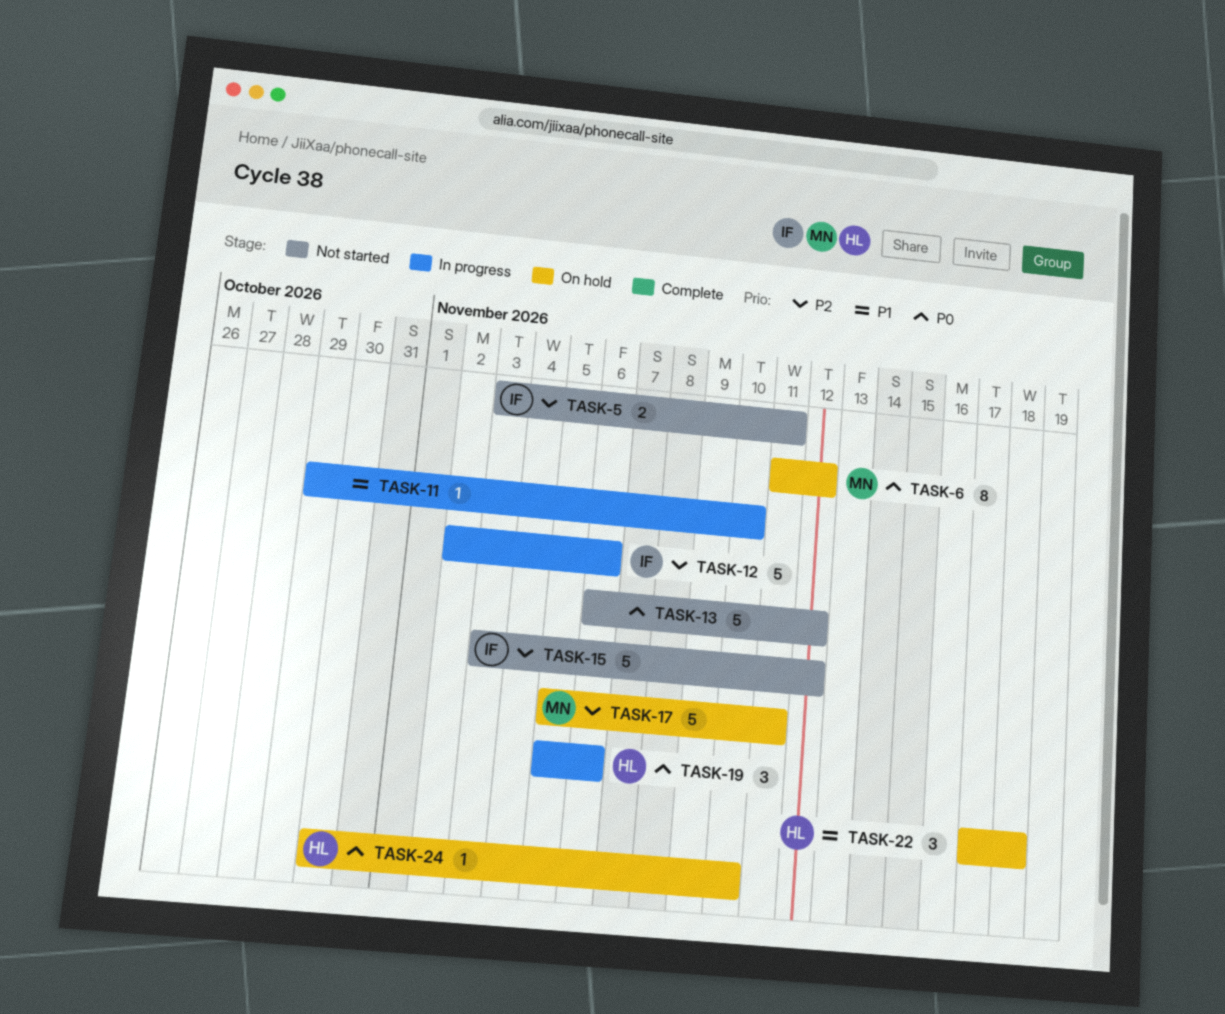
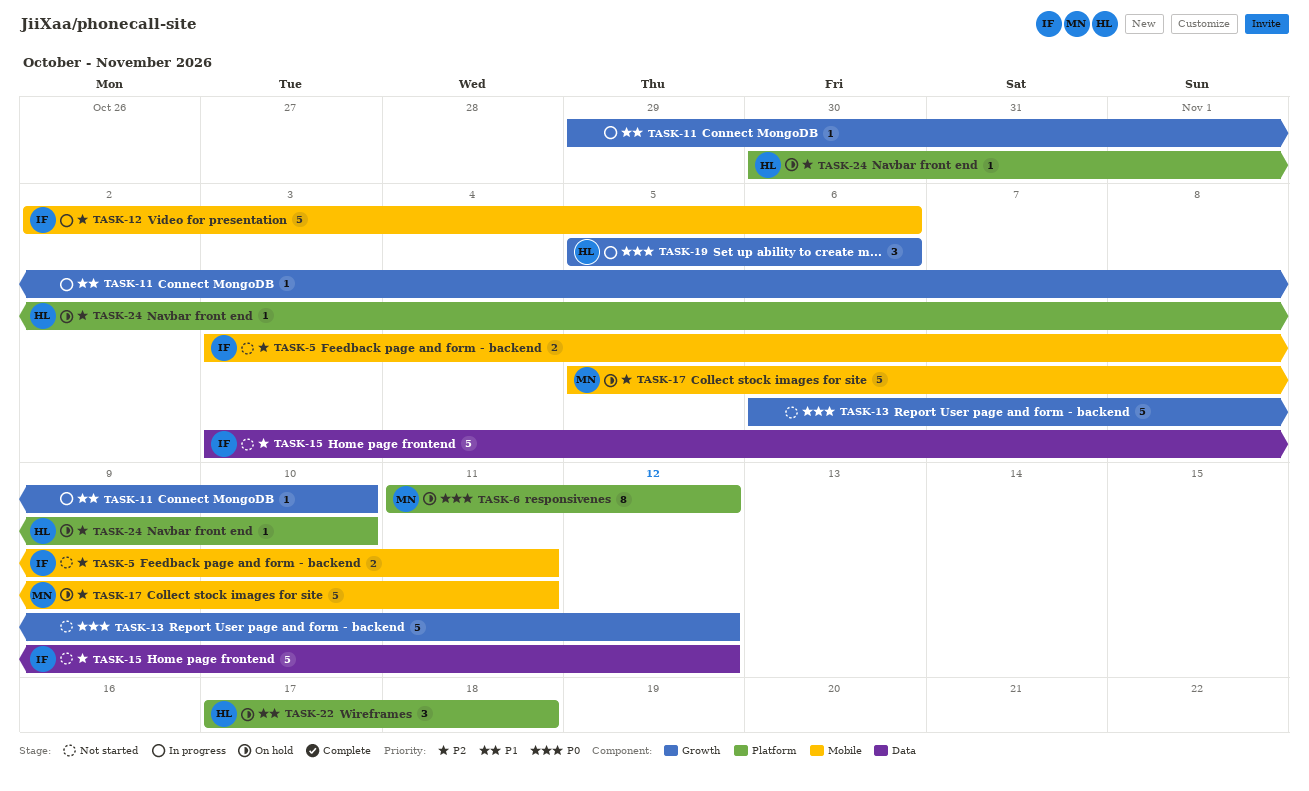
TASK-24, priority: P0 -> P2

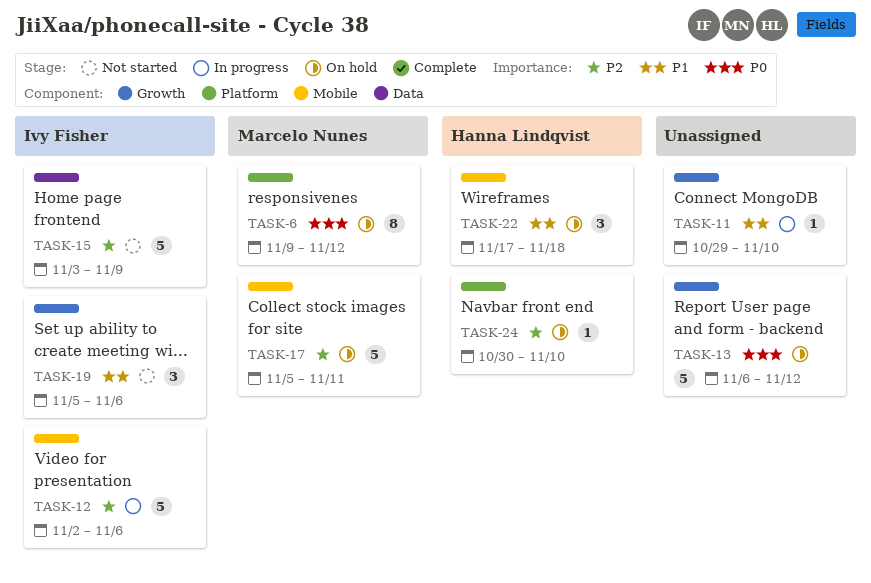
TASK-5: present -> none
TASK-6, start: Nov 11 -> Nov 9
TASK-13, status: Not started -> On hold
TASK-15, due: Nov 12 -> Nov 9
TASK-19, status: In progress -> Not started
TASK-19, owner: Hanna Lindqvist -> Ivy Fisher
TASK-19, priority: P0 -> P1
TASK-22, label: Platform -> Mobile

